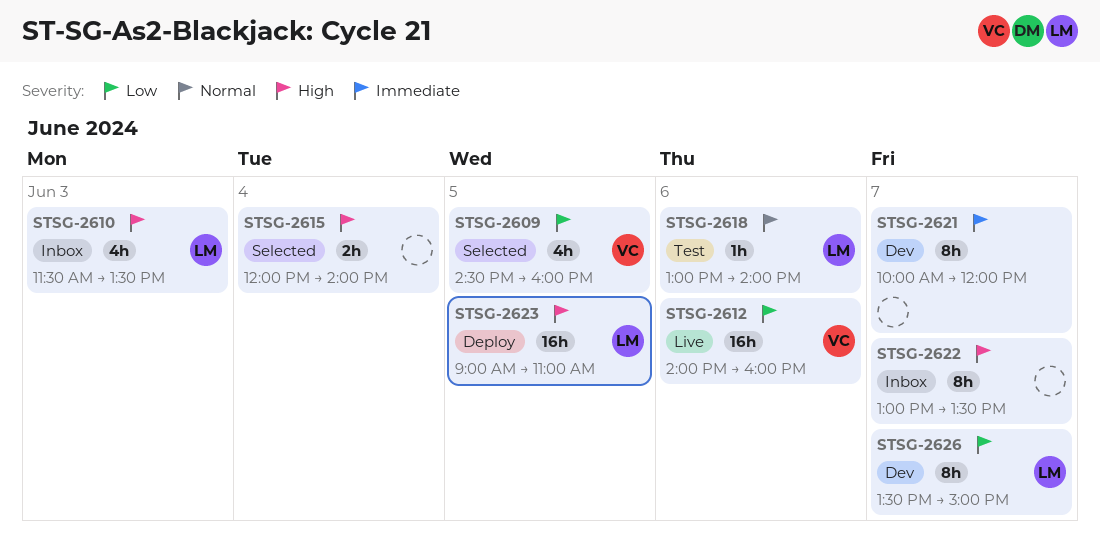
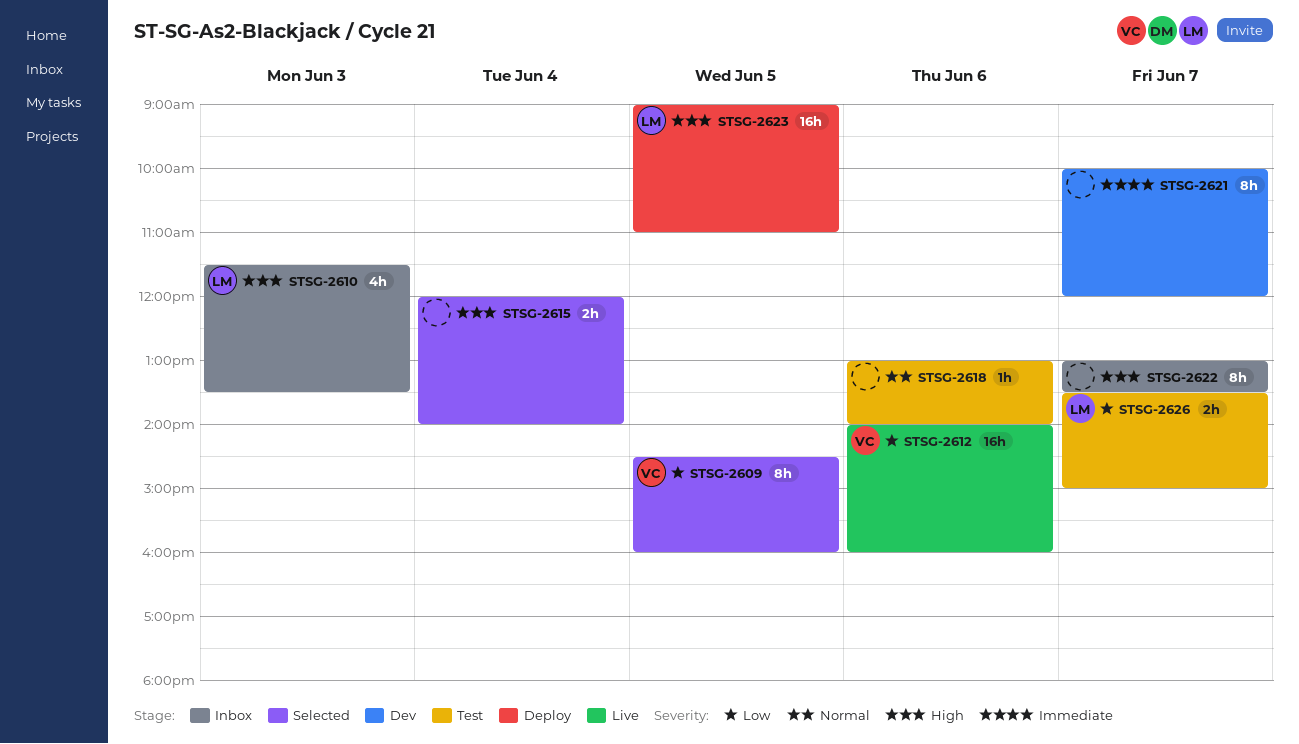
STSG-2609, estimate: 4h -> 8h
STSG-2618, owner: LM -> none
STSG-2626, status: Dev -> Test
STSG-2626, estimate: 8h -> 2h

